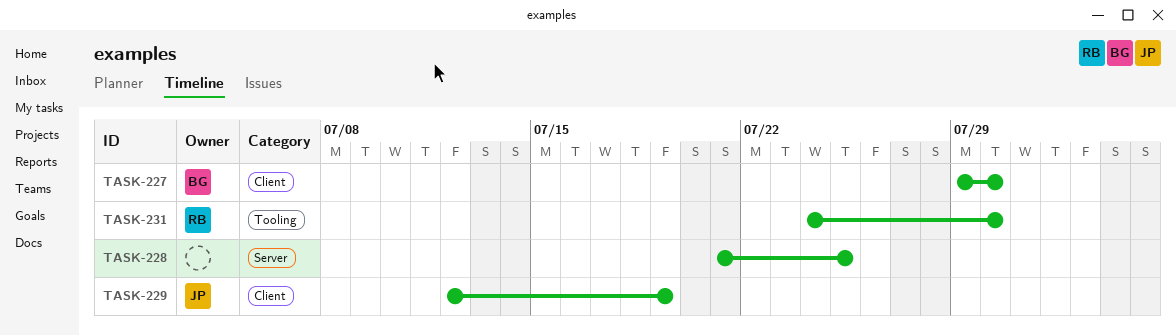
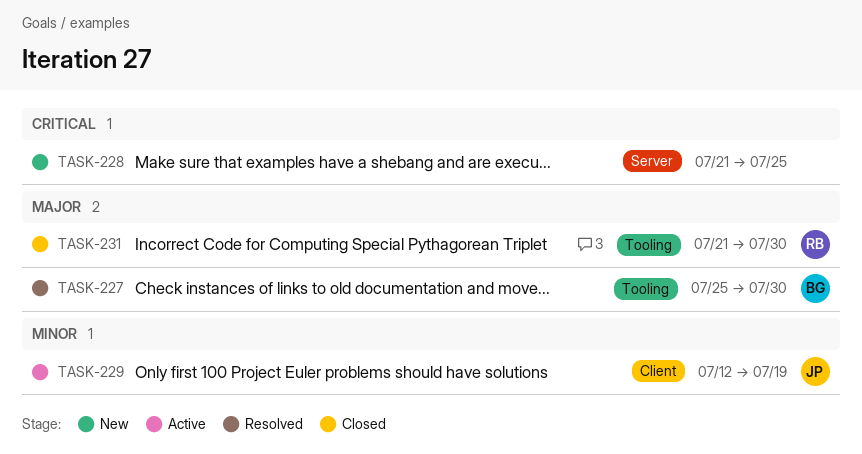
TASK-227, label: Client -> Tooling
TASK-227, start: Jul 29 -> Jul 25
TASK-231, start: Jul 24 -> Jul 21

